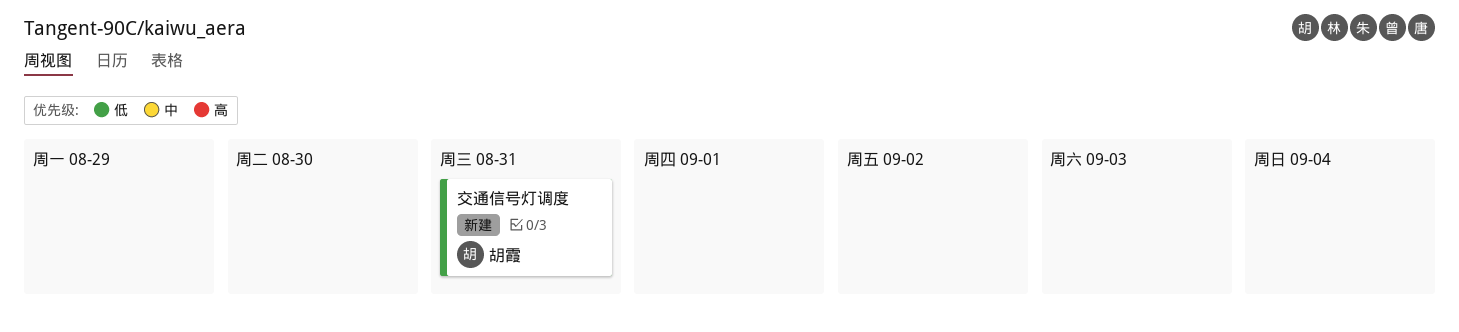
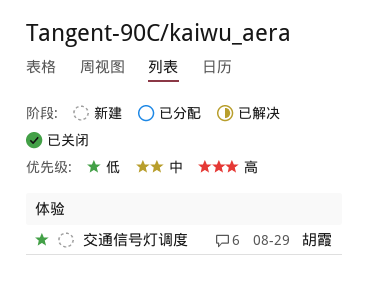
交通信号灯调度, due: Aug 31 -> Aug 29

